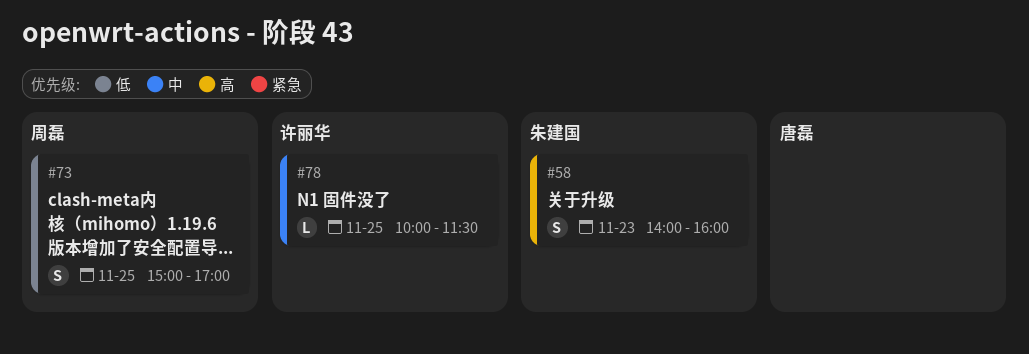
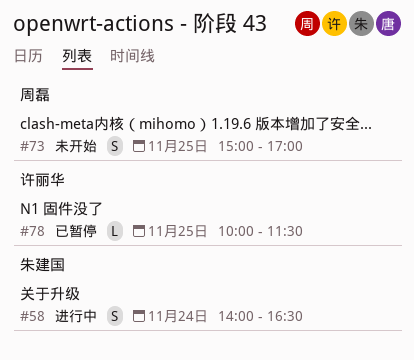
#58, day: Nov 23 -> Nov 24
#58, ends: 16:00 -> 16:30

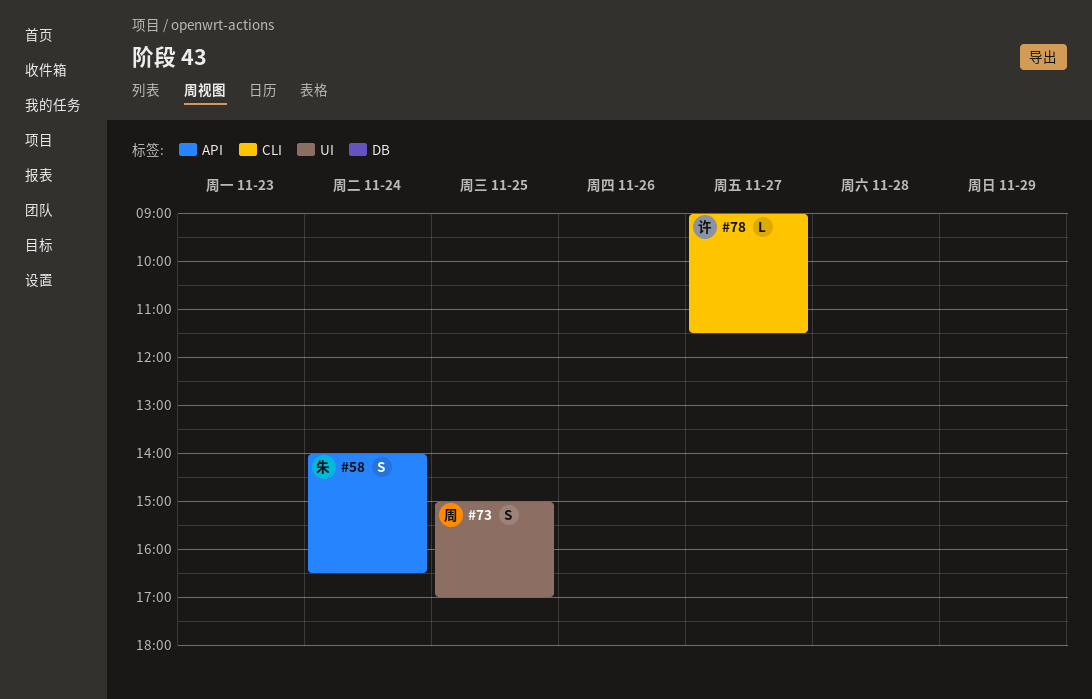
#78, day: Nov 25 -> Nov 27
#78, begins: 10:00 -> 09:00

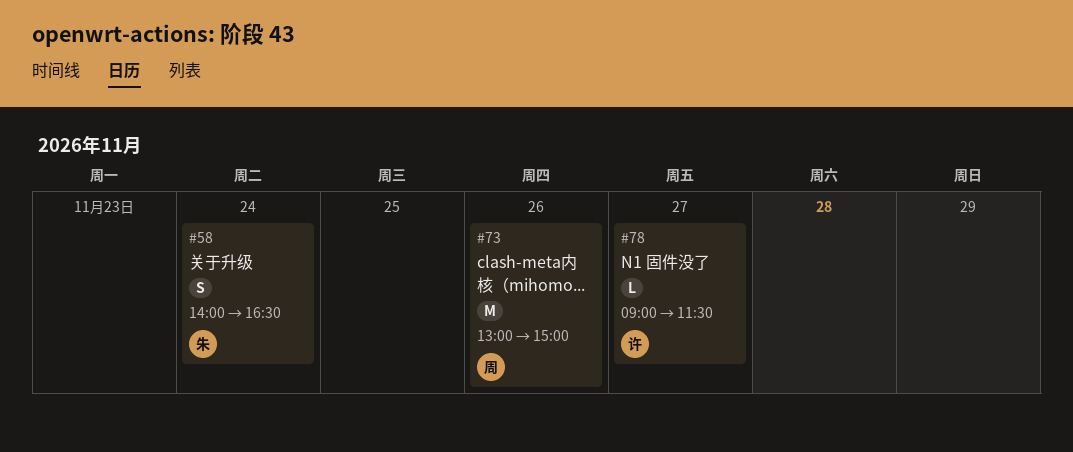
#73, estimate: S -> M
#73, day: Nov 25 -> Nov 26
#73, begins: 15:00 -> 13:00
#73, ends: 17:00 -> 15:00

